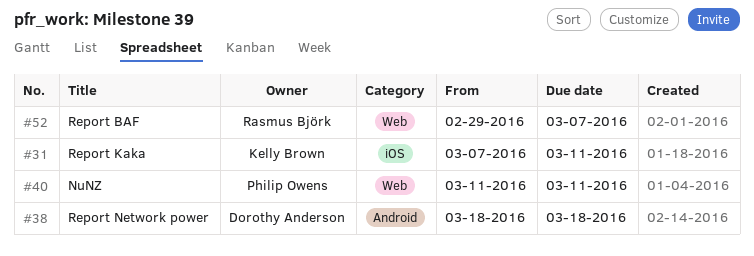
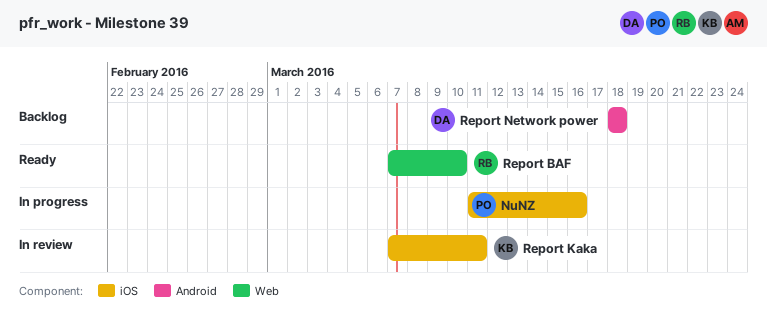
NuNZ, label: Web -> iOS
NuNZ, due: Mar 11 -> Mar 16
Report BAF, start: Feb 29 -> Mar 7
Report BAF, due: Mar 7 -> Mar 10

